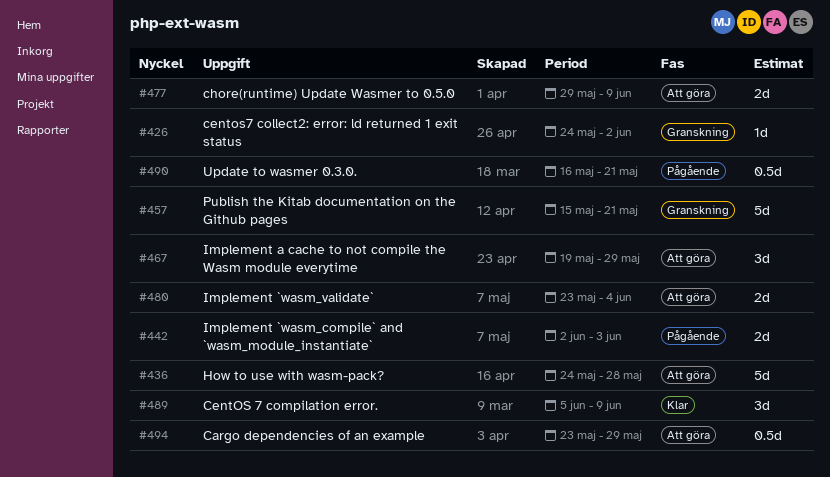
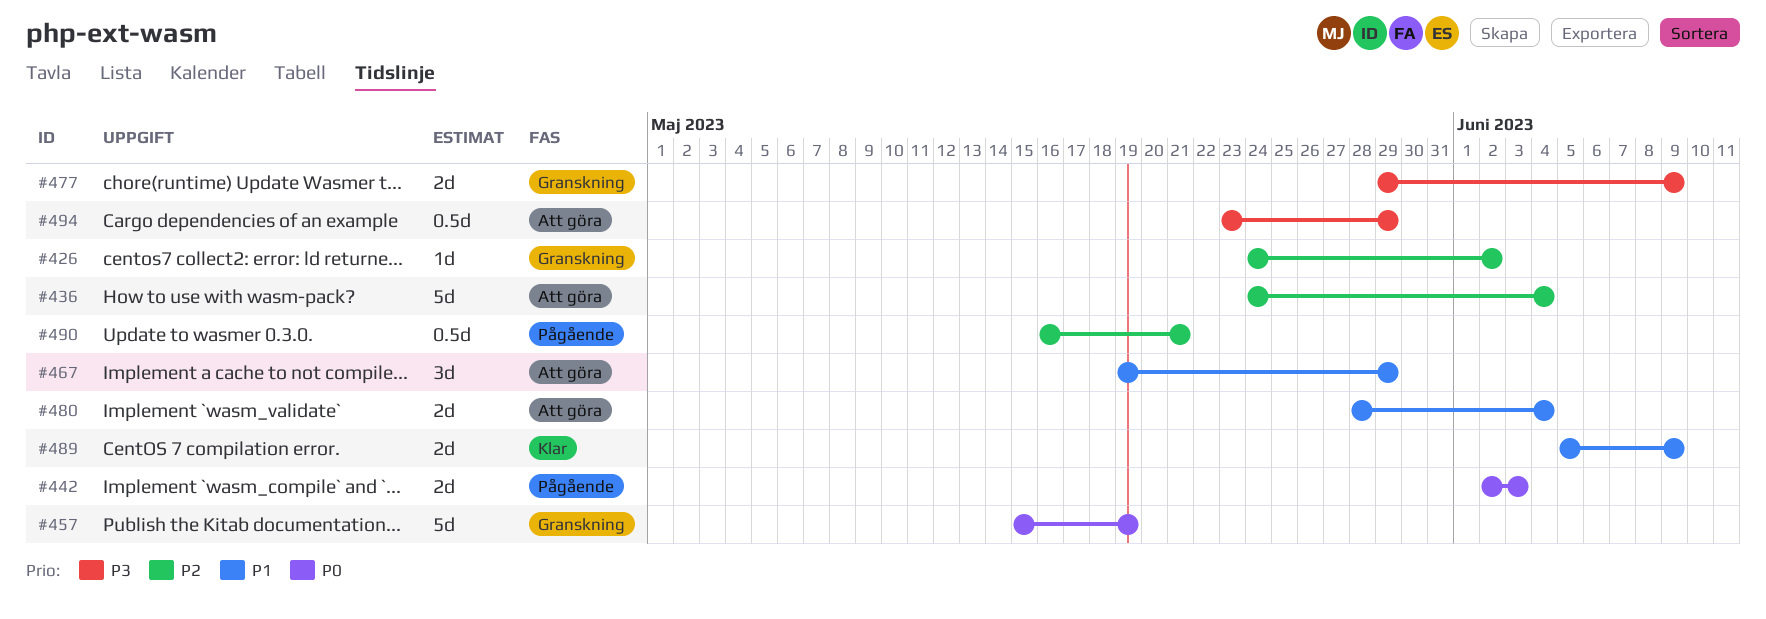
#436, due: May 28 -> Jun 4
#457, due: May 21 -> May 19
#477, status: Att göra -> Granskning
#480, start: May 23 -> May 28
#489, estimate: 3d -> 2d

